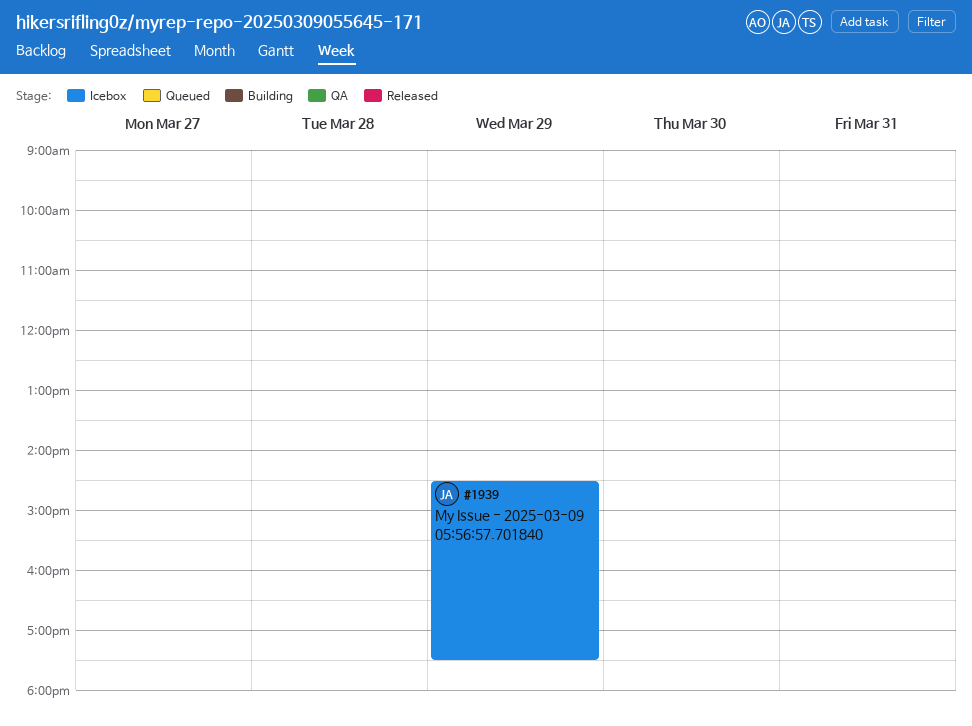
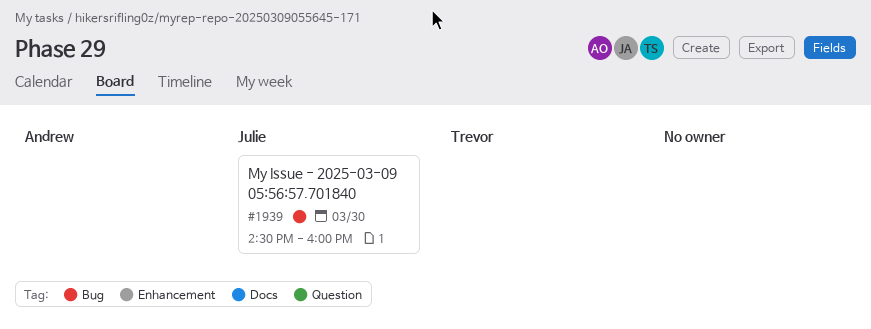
#1939, day: Mar 29 -> Mar 30
#1939, ends: 17:30 -> 16:00

